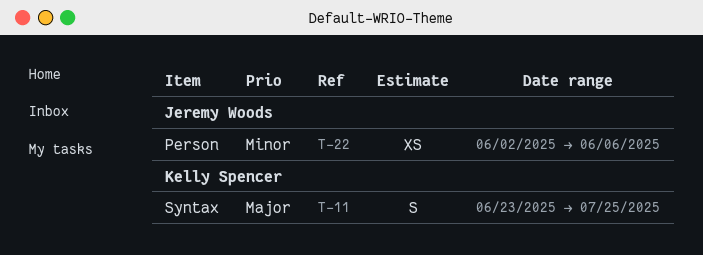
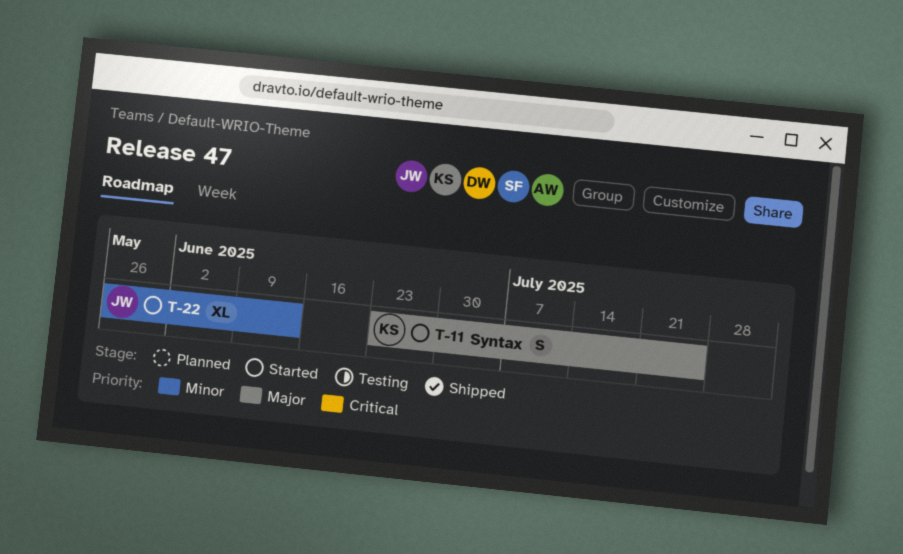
T-22, estimate: XS -> XL
T-22, start: Jun 2 -> May 26
T-22, due: Jun 6 -> Jun 13

